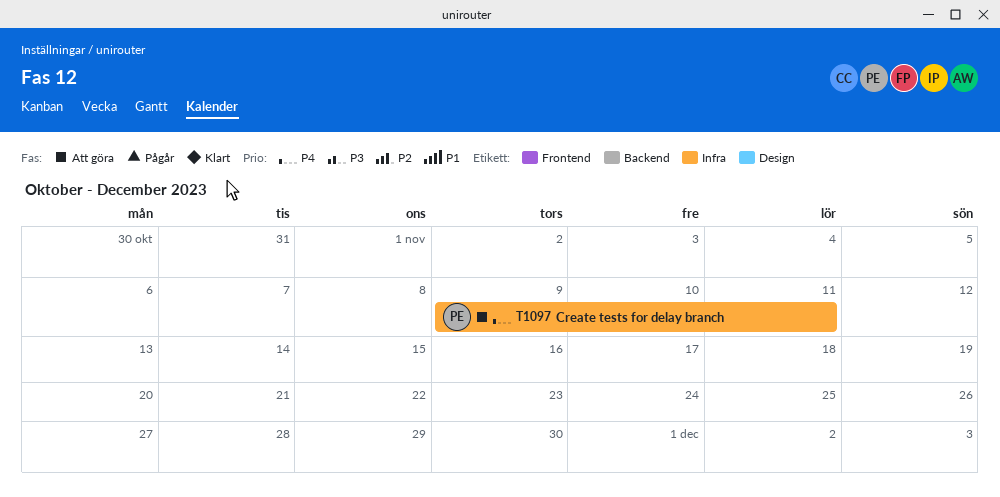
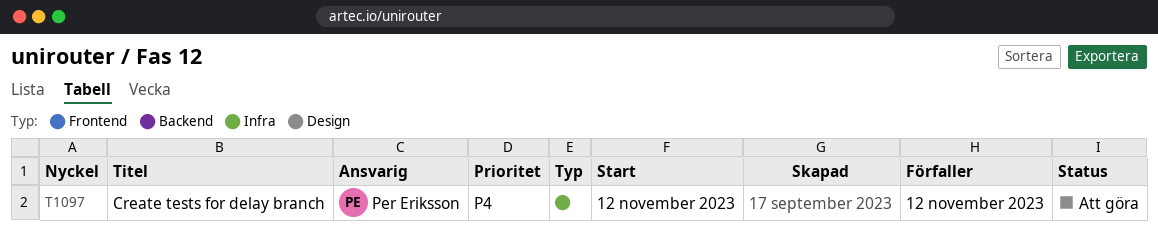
T1097, start: Nov 9 -> Nov 12
T1097, due: Nov 11 -> Nov 12

